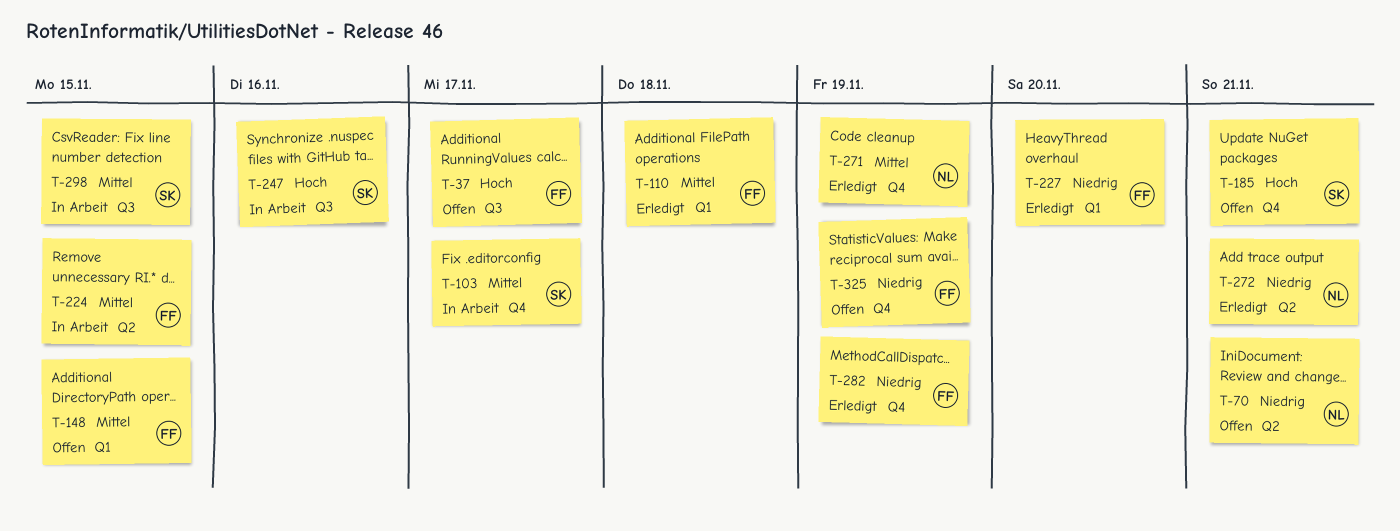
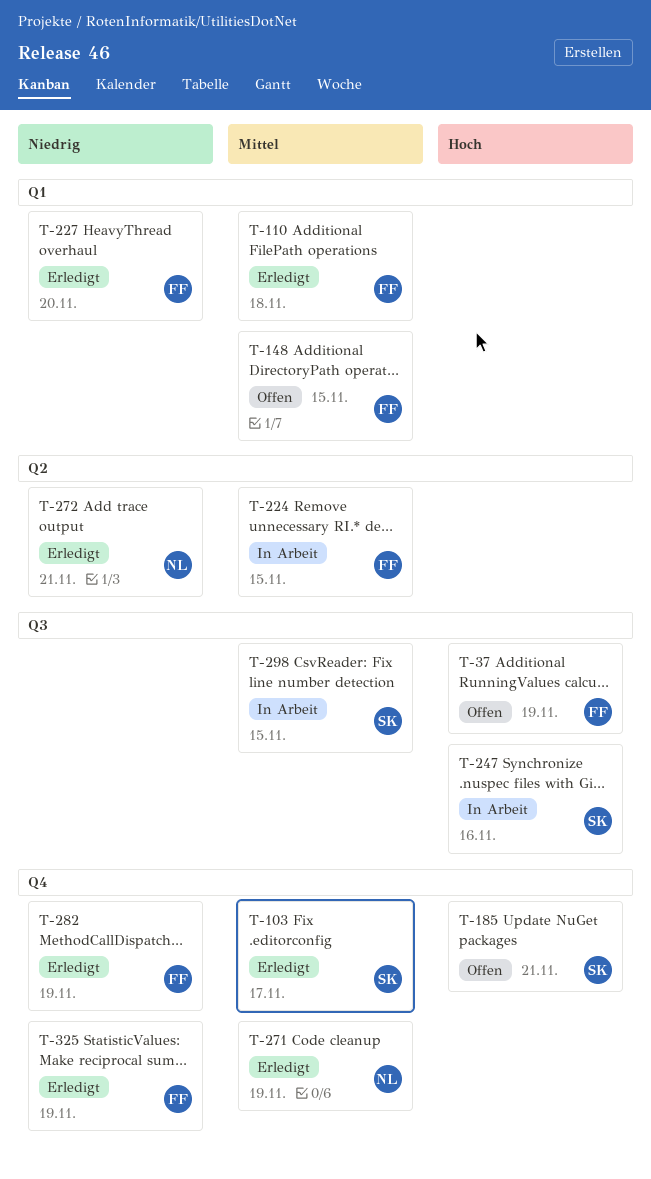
T-37, due: Nov 17 -> Nov 19
T-70: present -> none
T-103, status: In Arbeit -> Erledigt
T-325, status: Offen -> Erledigt

